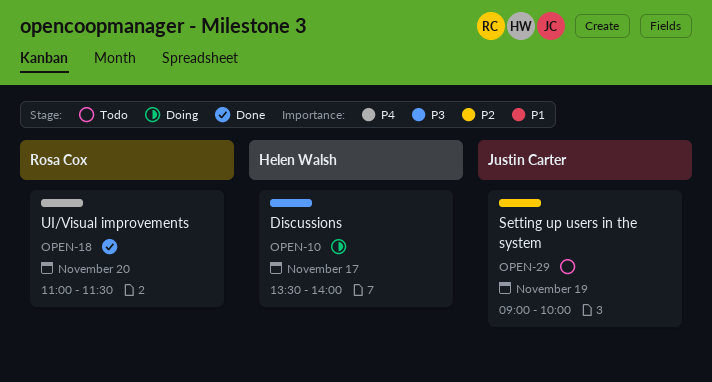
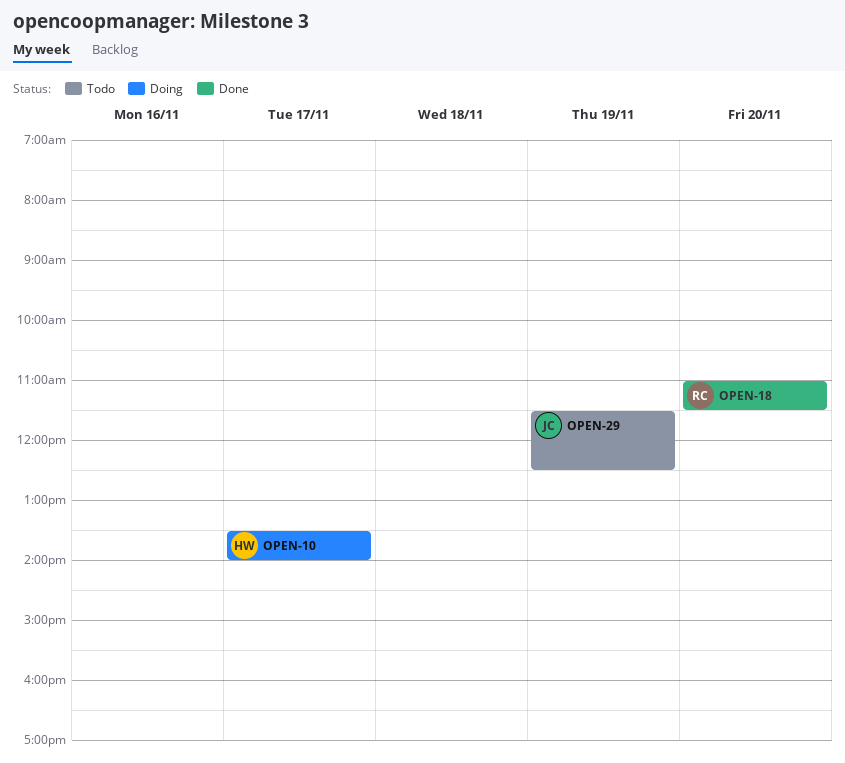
OPEN-29, begins: 09:00 -> 11:30
OPEN-29, ends: 10:00 -> 12:30

